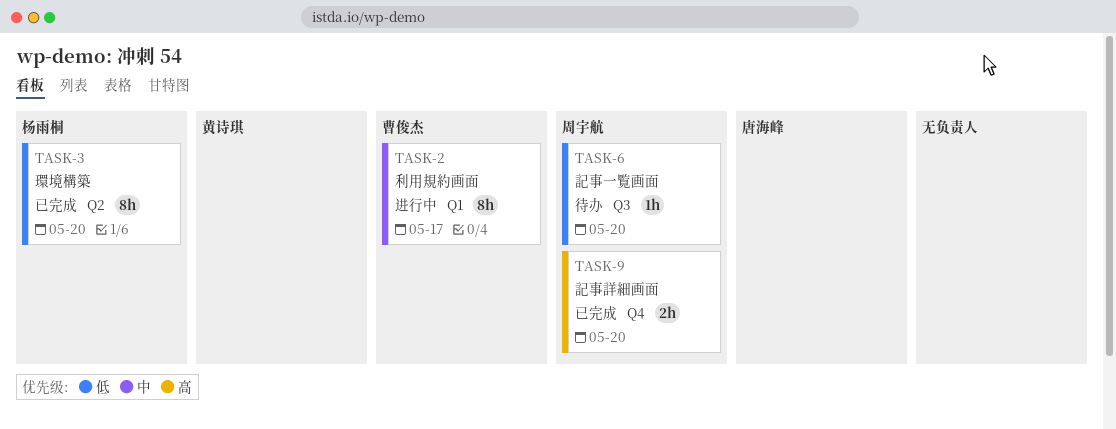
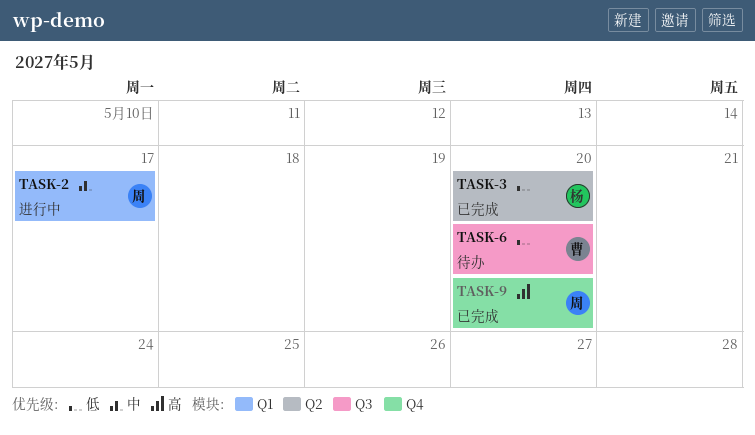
TASK-2, owner: 曹俊杰 -> 周宇航
TASK-6, owner: 周宇航 -> 曹俊杰

